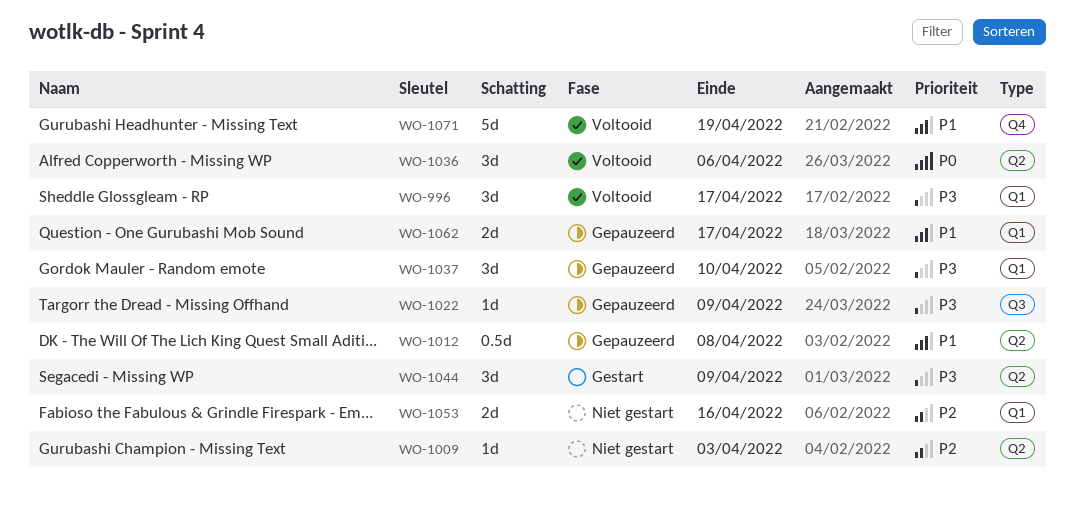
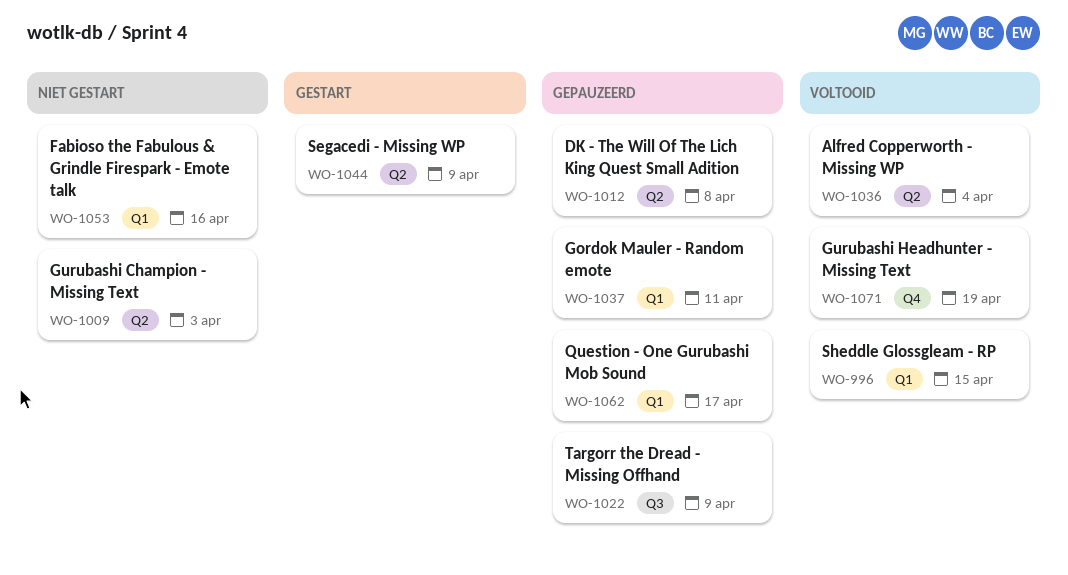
WO-996, due: Apr 17 -> Apr 15
WO-1036, due: Apr 6 -> Apr 4
WO-1037, due: Apr 10 -> Apr 11

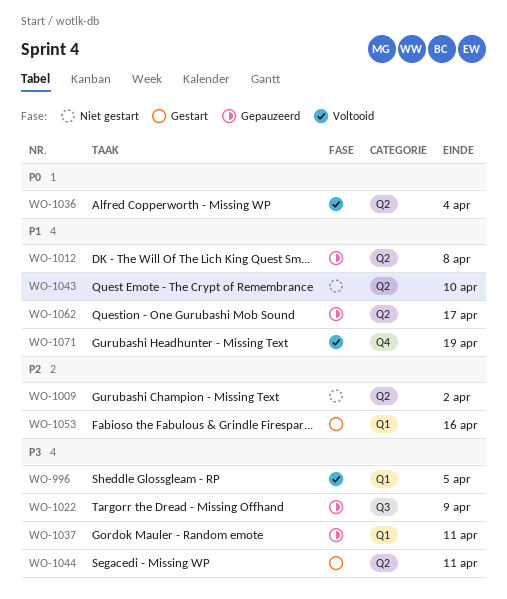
WO-996, due: Apr 15 -> Apr 5
WO-1009, due: Apr 3 -> Apr 2
WO-1043: none -> present
WO-1044, due: Apr 9 -> Apr 11
WO-1053, status: Niet gestart -> Gestart
WO-1062, label: Q1 -> Q2

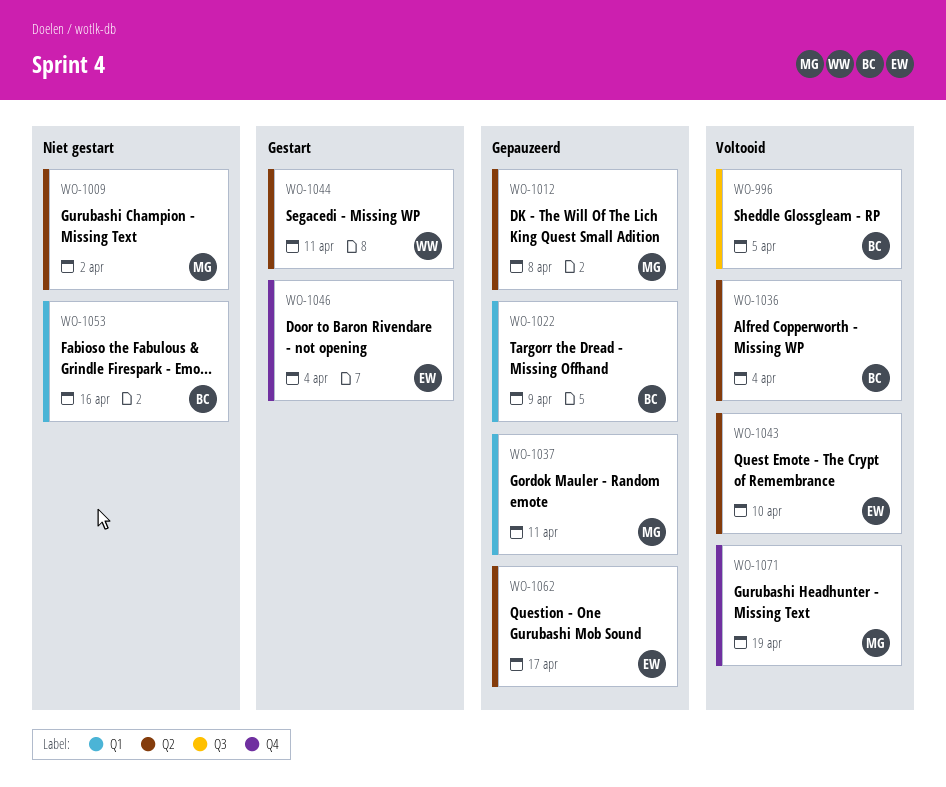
WO-996, label: Q1 -> Q3
WO-1022, label: Q3 -> Q1
WO-1043, status: Niet gestart -> Voltooid
WO-1046: none -> present
WO-1053, status: Gestart -> Niet gestart

